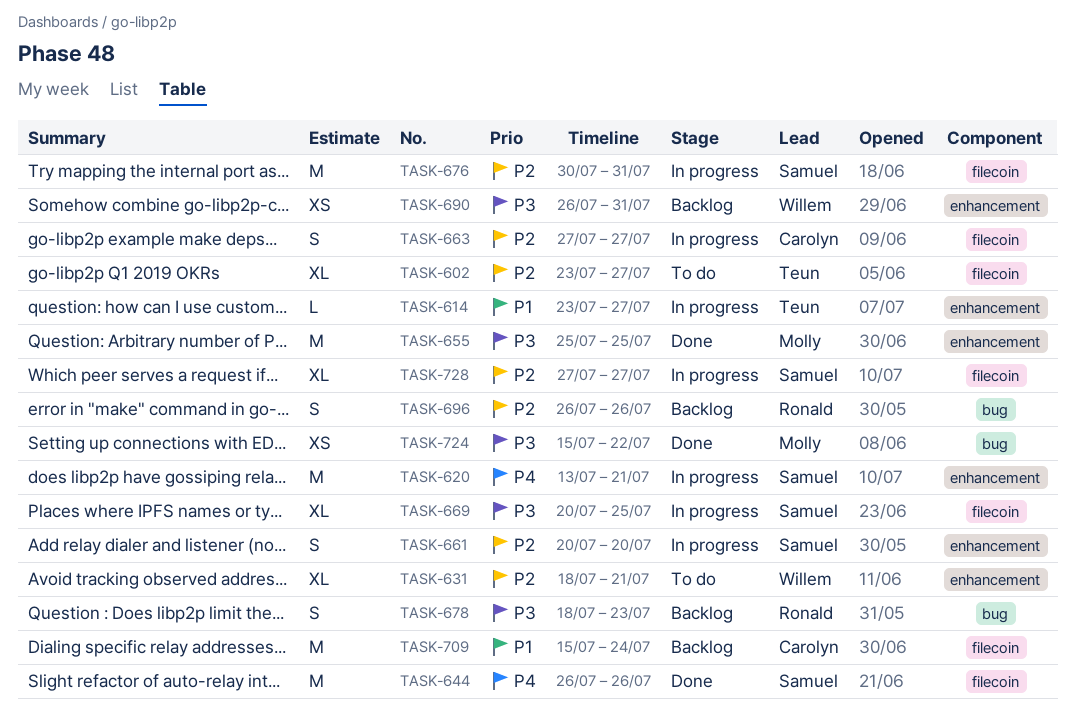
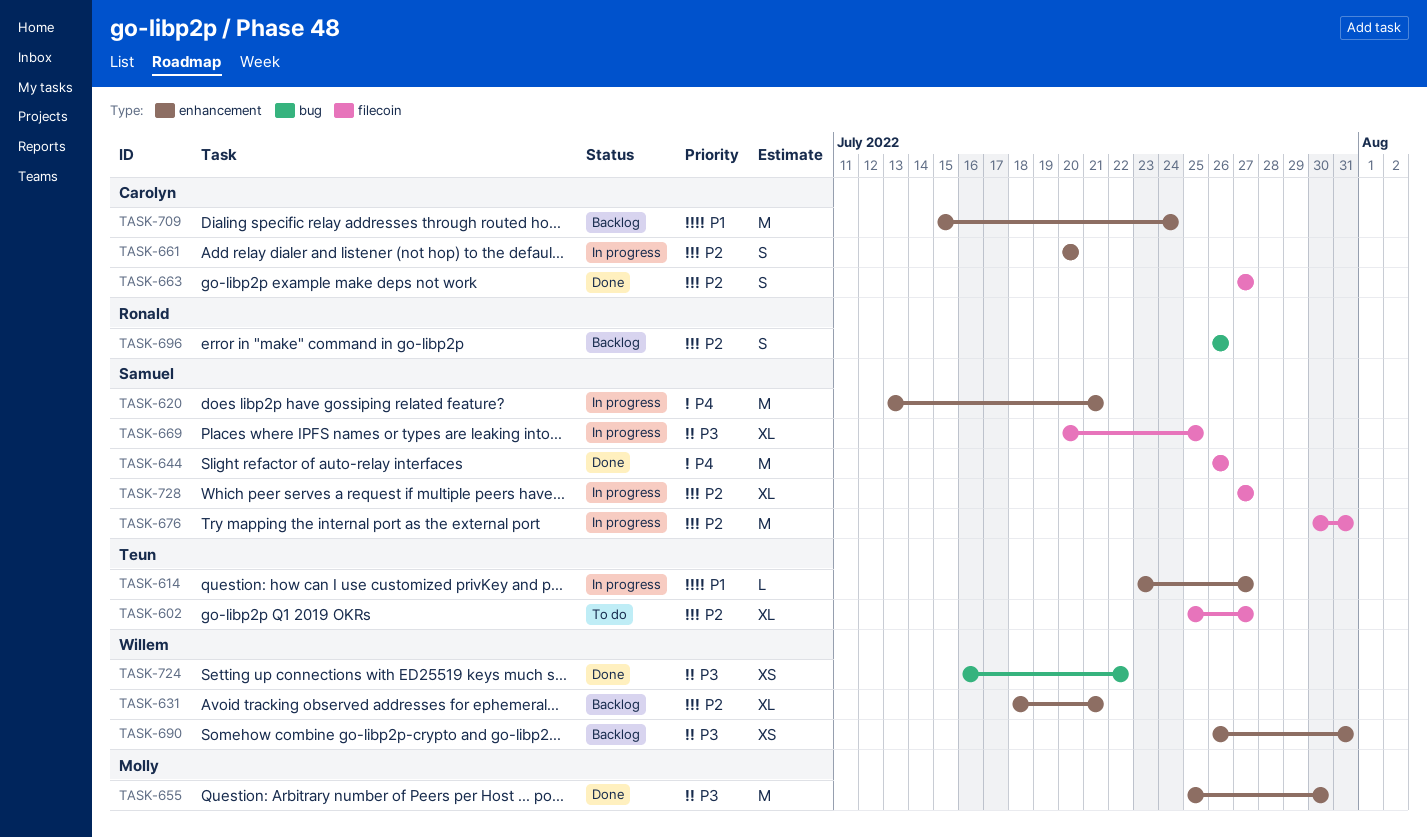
TASK-602, start: Jul 23 -> Jul 25
TASK-631, status: To do -> Backlog
TASK-655, due: Jul 25 -> Jul 30
TASK-661, owner: Samuel -> Carolyn
TASK-663, status: In progress -> Done
TASK-678: present -> none
TASK-709, label: filecoin -> enhancement
TASK-724, owner: Molly -> Willem
TASK-724, start: Jul 15 -> Jul 16

